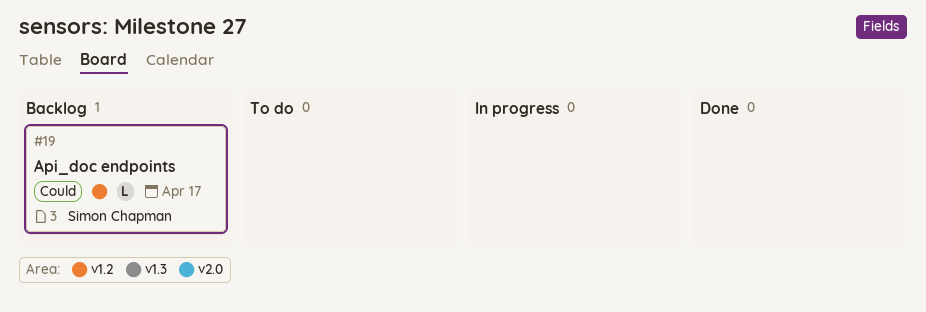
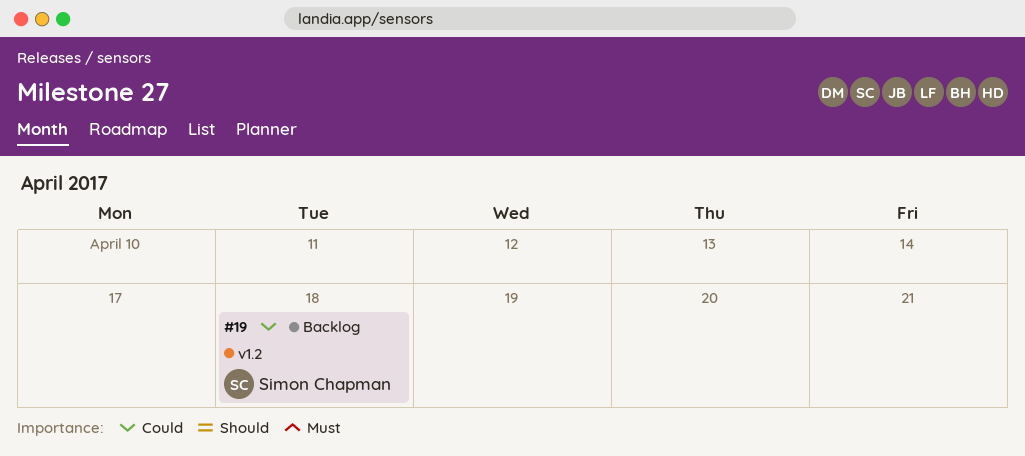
#19, due: Apr 17 -> Apr 18

